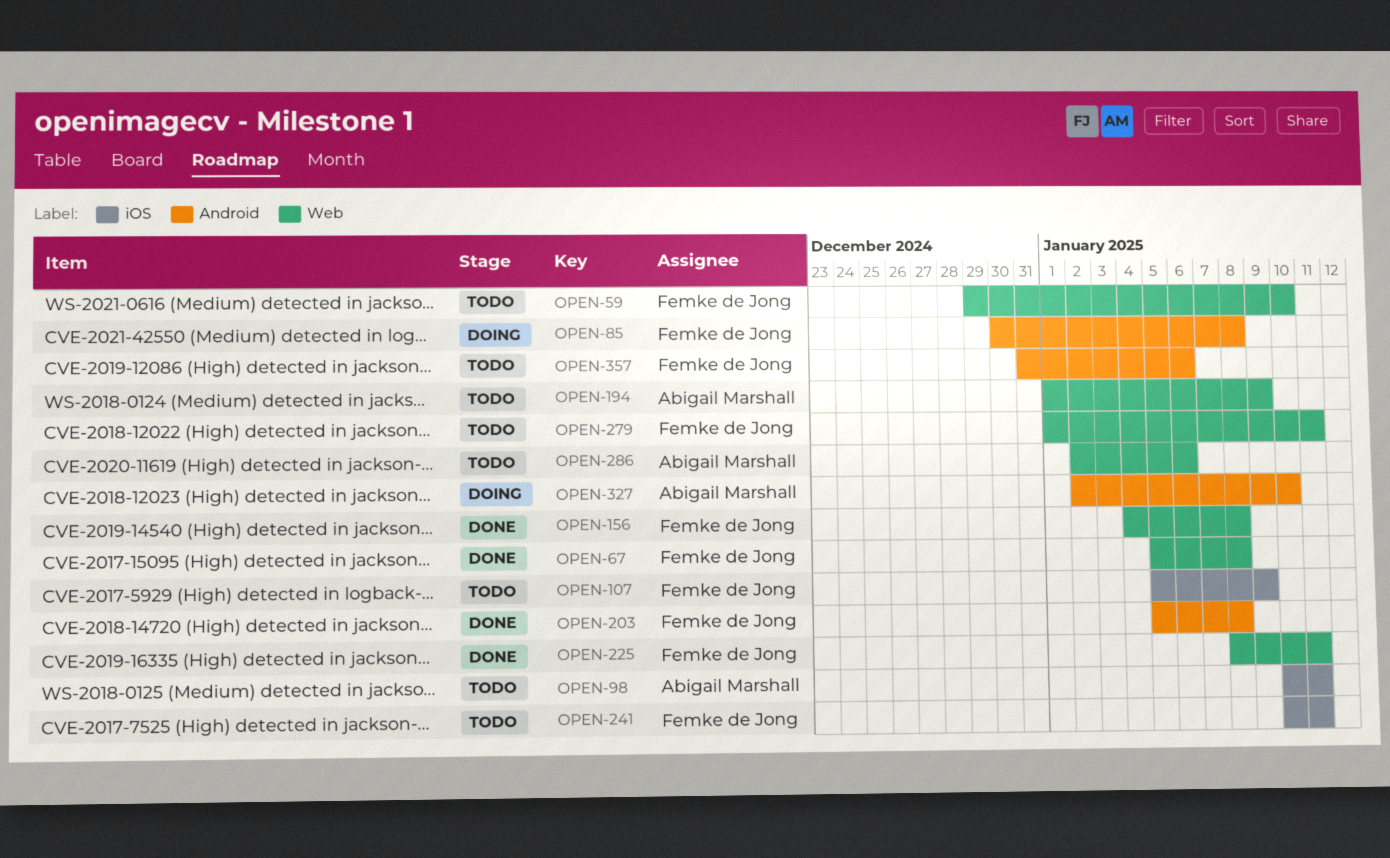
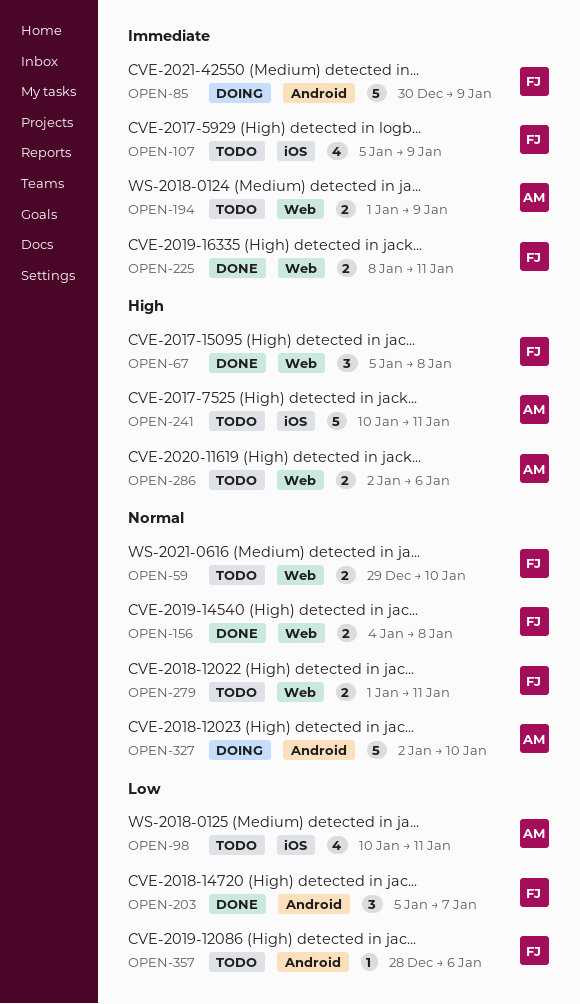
OPEN-85, due: Jan 8 -> Jan 9
OPEN-203, due: Jan 8 -> Jan 7
OPEN-241, owner: Femke de Jong -> Abigail Marshall
OPEN-357, start: Dec 31 -> Dec 28

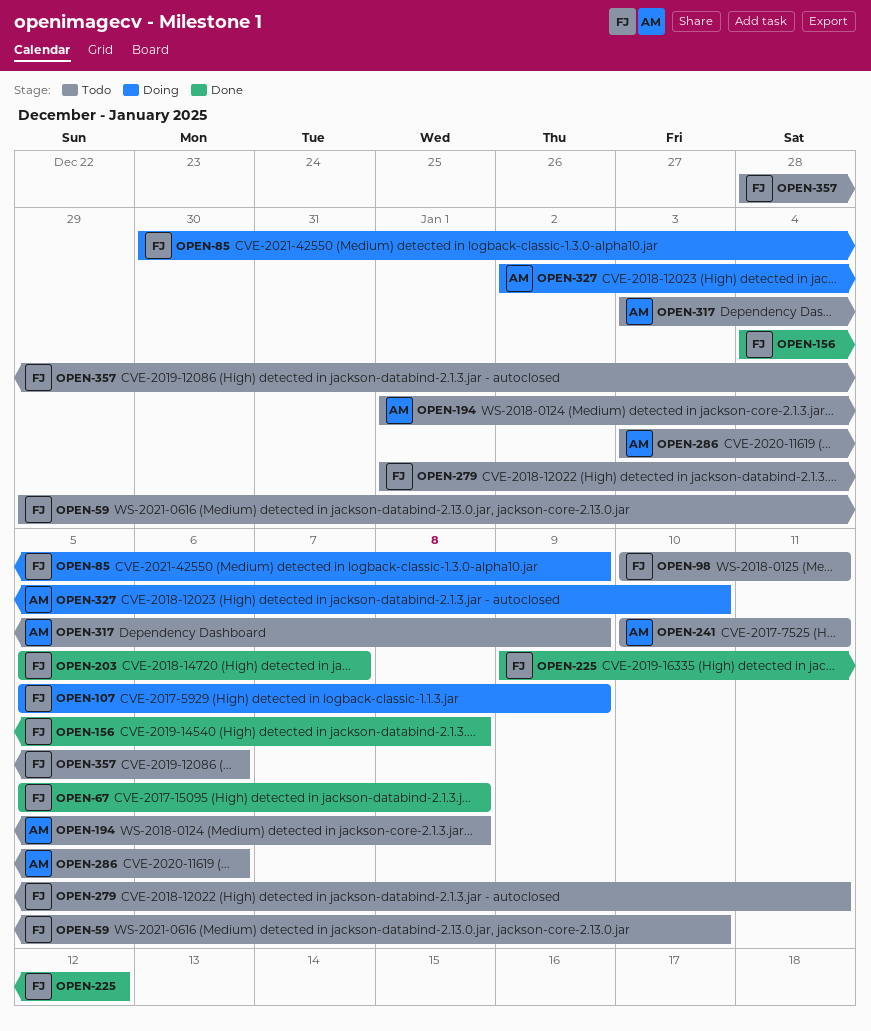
OPEN-98, owner: AM -> FJ
OPEN-107, status: Todo -> Doing
OPEN-194, due: Jan 9 -> Jan 8
OPEN-225, start: Jan 8 -> Jan 9
OPEN-225, due: Jan 11 -> Jan 12
OPEN-286, start: Jan 2 -> Jan 3
OPEN-317: none -> present

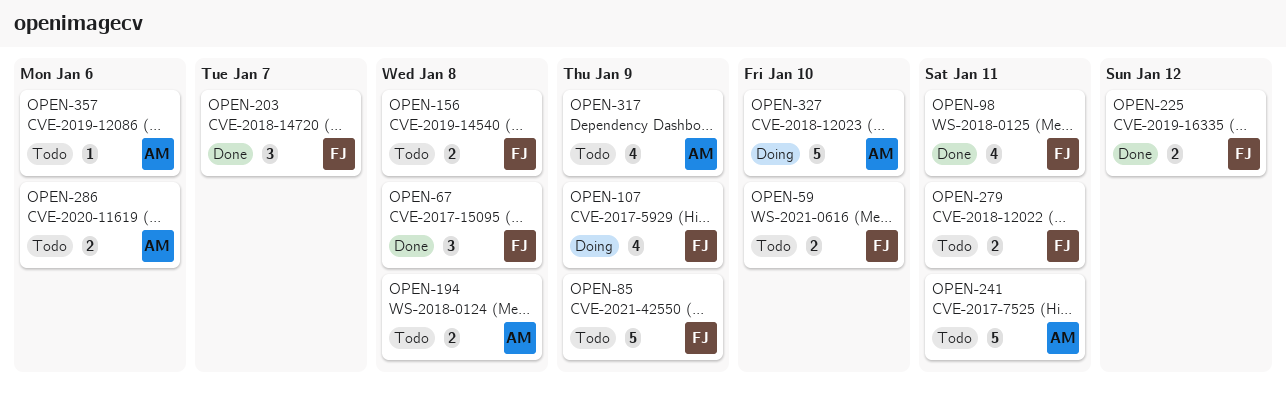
OPEN-85, status: Doing -> Todo
OPEN-98, status: Todo -> Done
OPEN-156, status: Done -> Todo
OPEN-357, owner: FJ -> AM

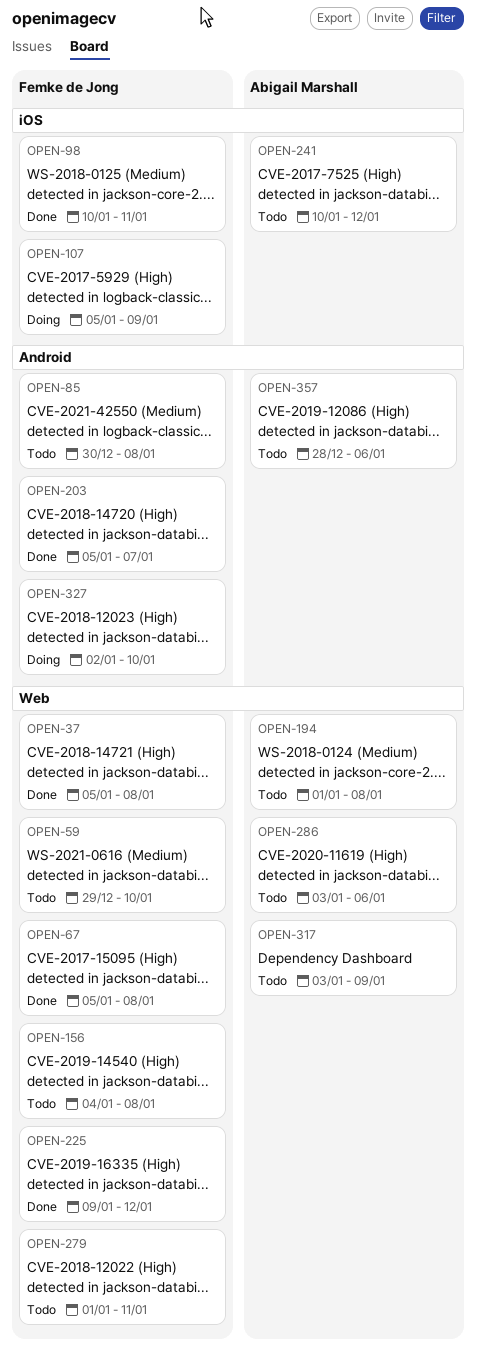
OPEN-37: none -> present
OPEN-85, due: Jan 9 -> Jan 8
OPEN-241, due: Jan 11 -> Jan 12
OPEN-327, owner: Abigail Marshall -> Femke de Jong

